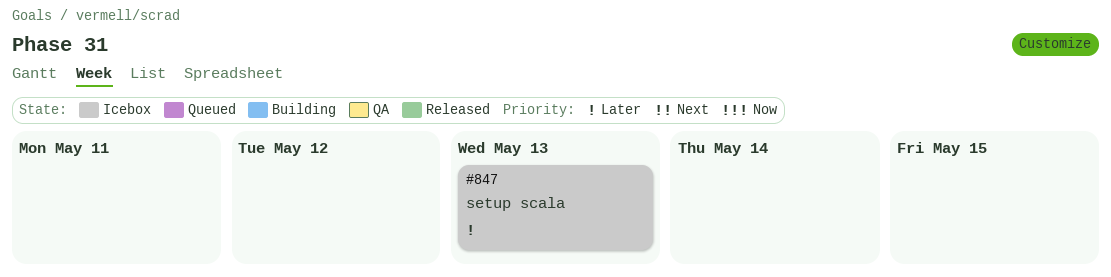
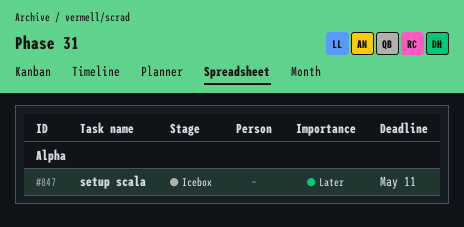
#847, due: May 13 -> May 11

